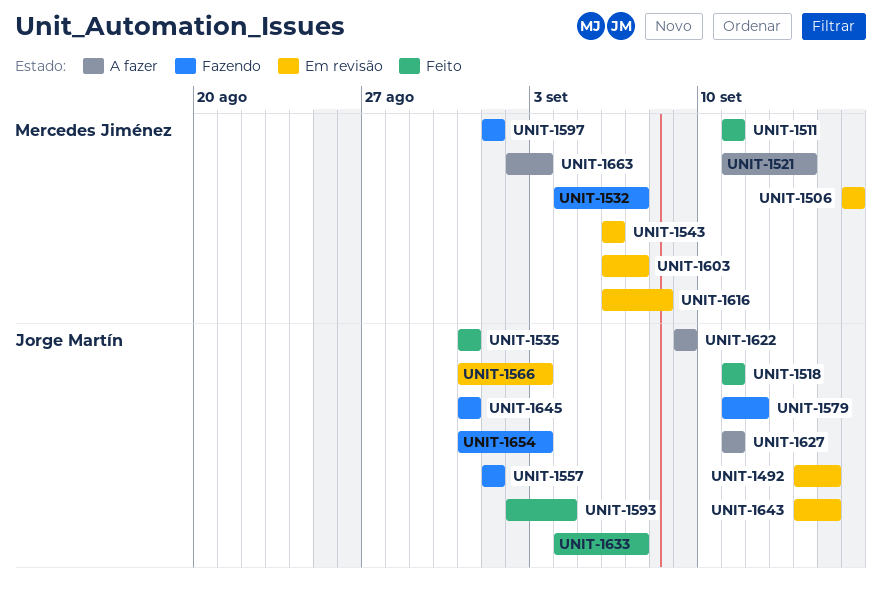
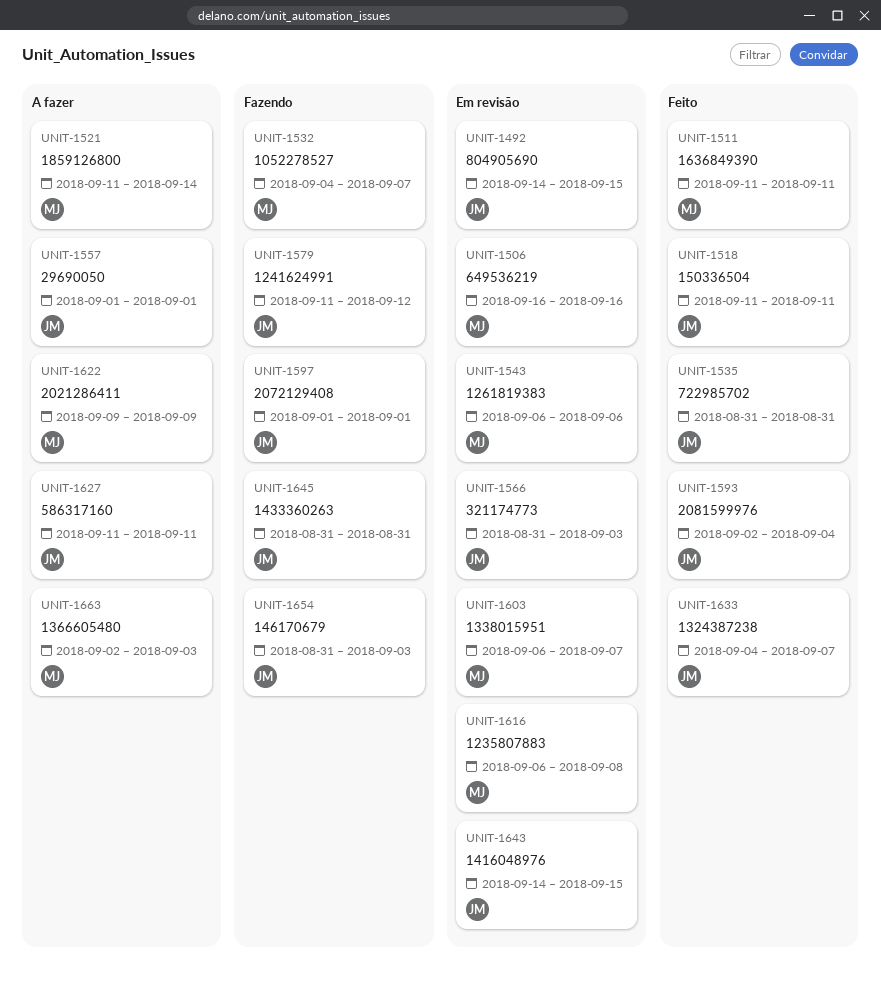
UNIT-1557, status: Fazendo -> A fazer
UNIT-1597, owner: Mercedes Jiménez -> Jorge Martín
UNIT-1622, owner: Jorge Martín -> Mercedes Jiménez

